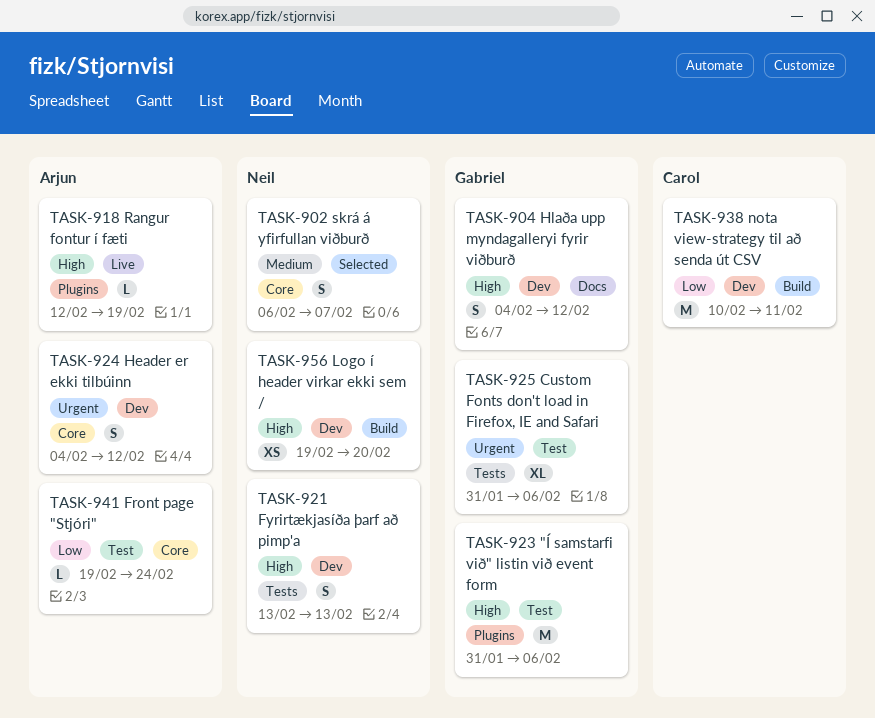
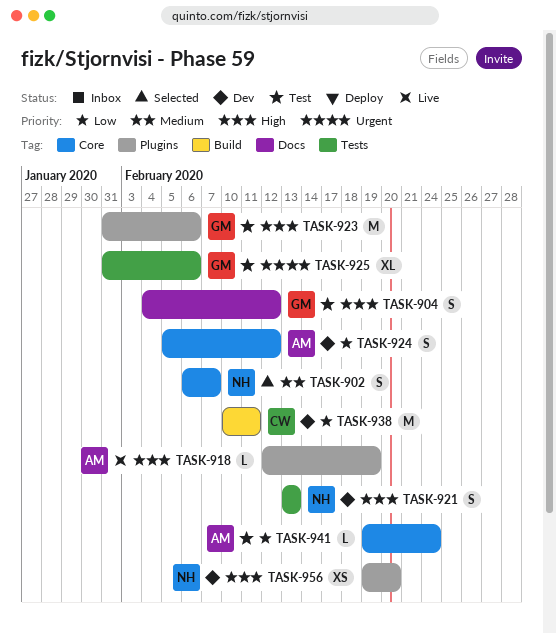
TASK-904, status: Dev -> Test
TASK-924, priority: Urgent -> Low
TASK-924, start: Feb 4 -> Feb 5
TASK-956, label: Build -> Plugins

